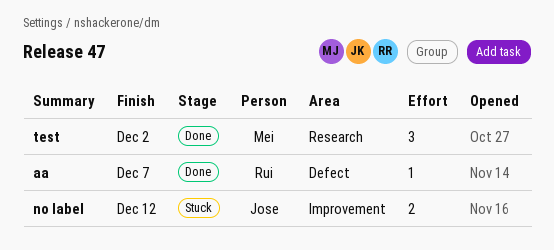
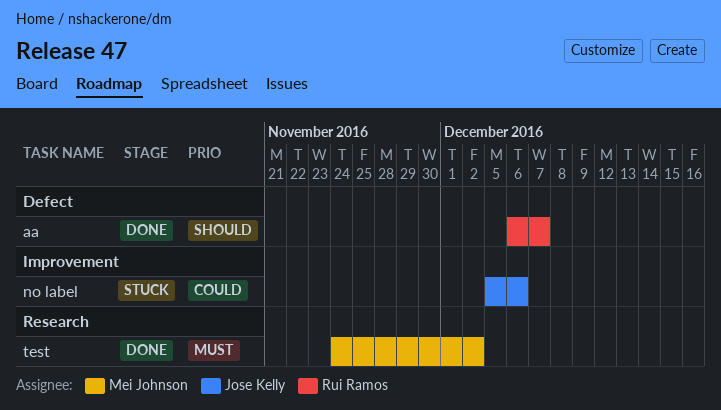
no label, due: Dec 12 -> Dec 6

